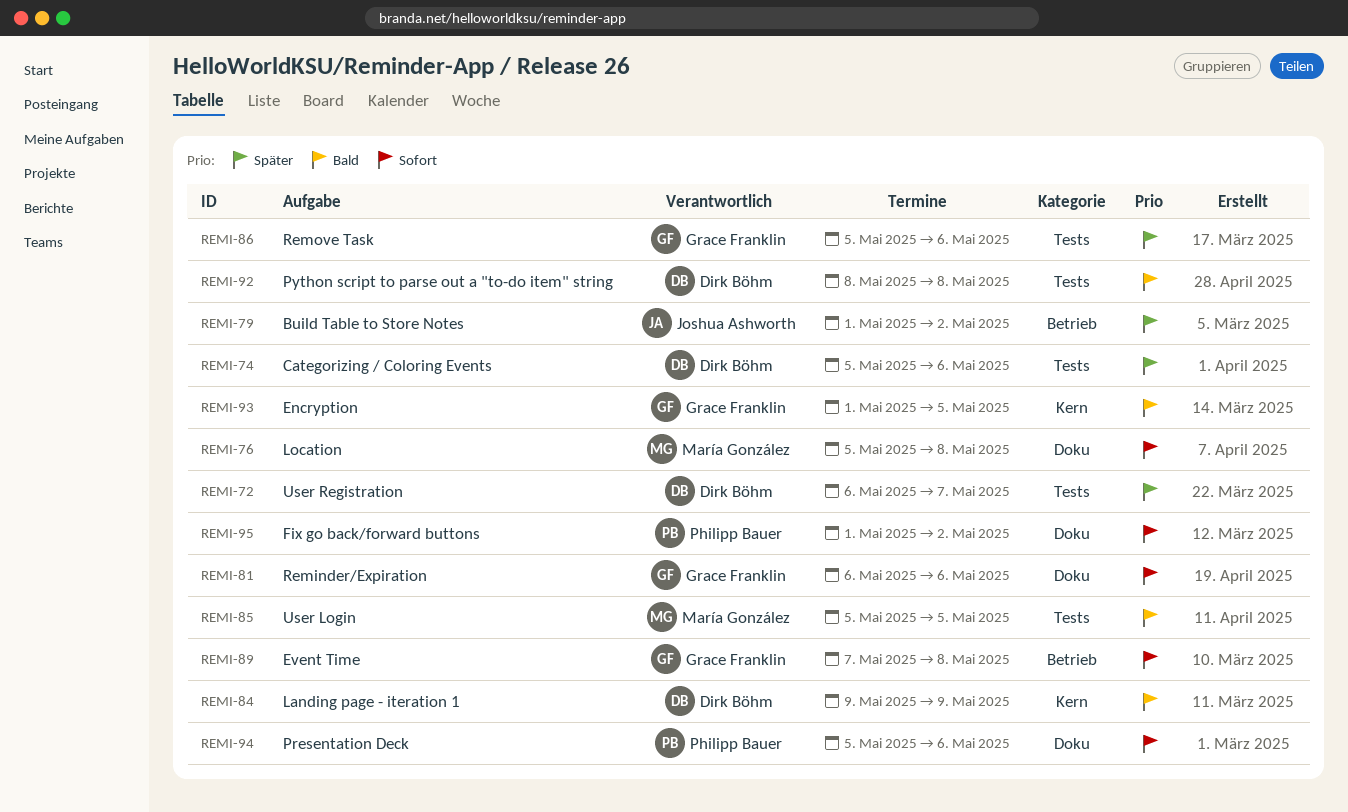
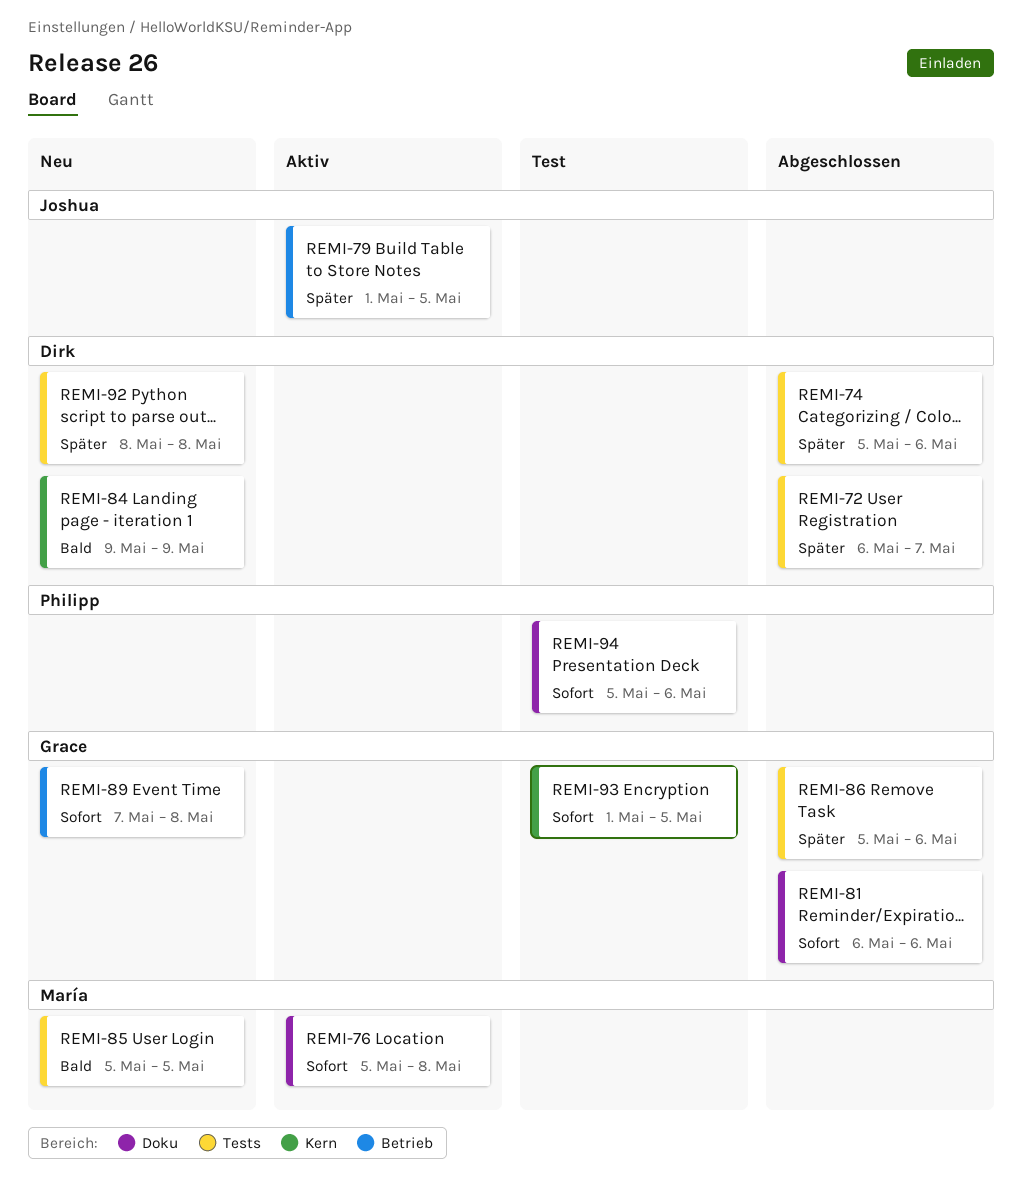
REMI-79, due: May 2 -> May 5
REMI-92, priority: Bald -> Später
REMI-93, priority: Bald -> Sofort
REMI-95: present -> none

